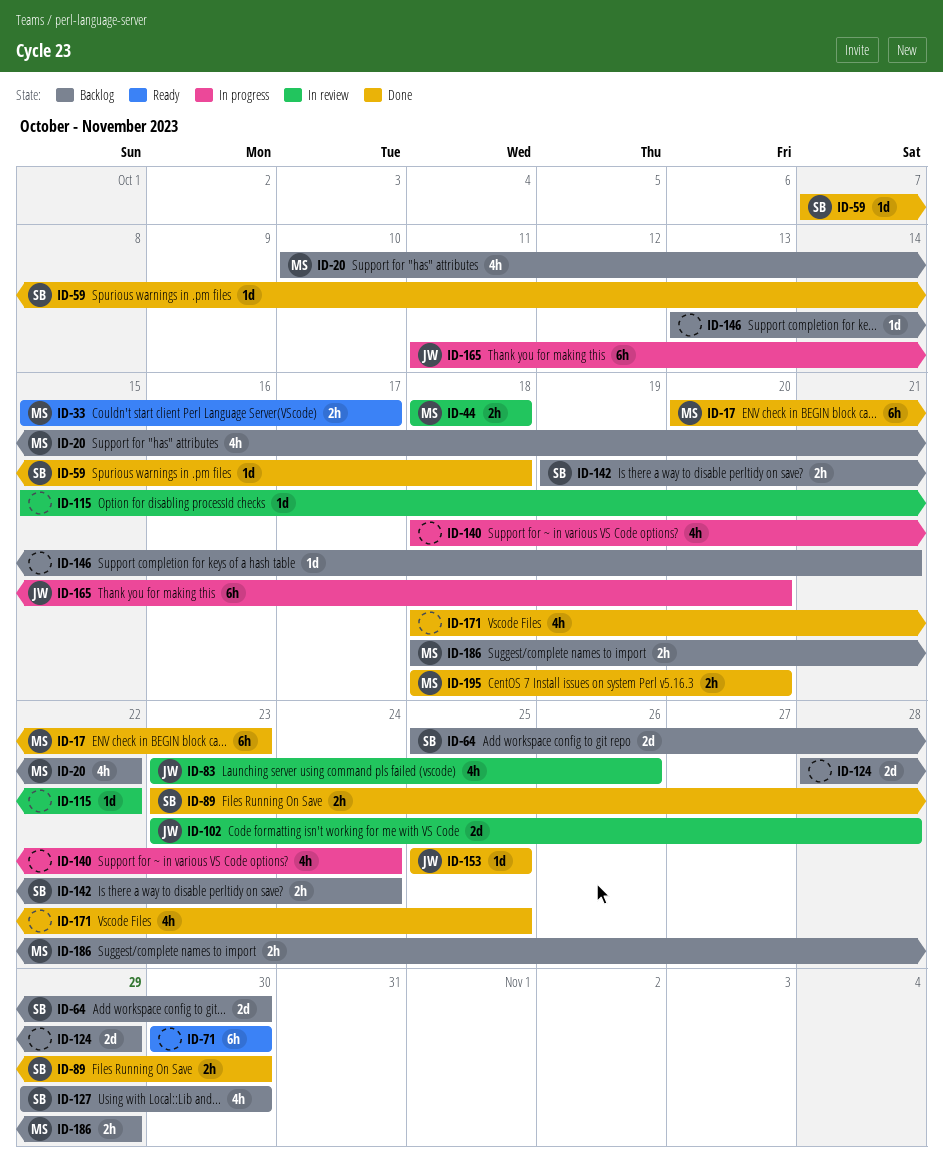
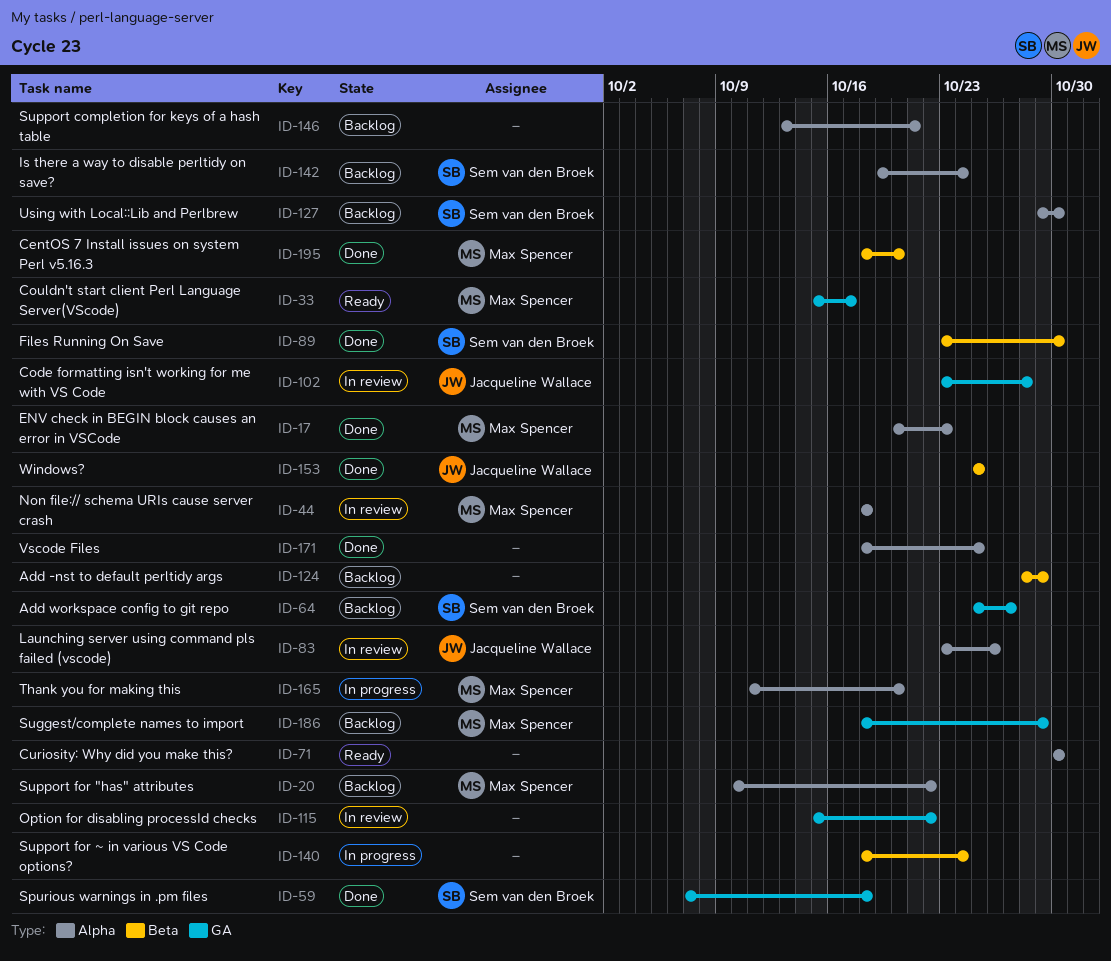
ID-64, due: Oct 30 -> Oct 27
ID-165, owner: Jacqueline Wallace -> Max Spencer

